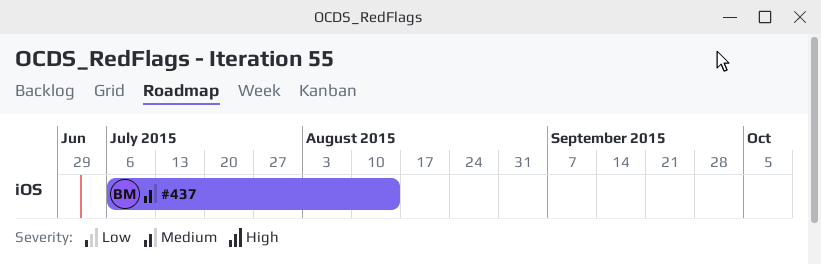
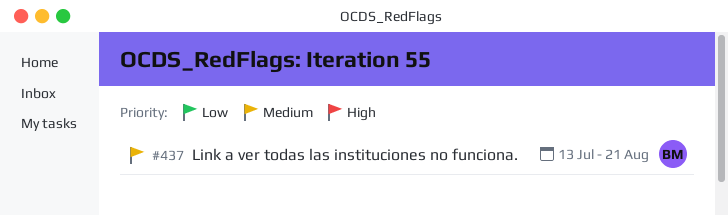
#437, start: Jul 6 -> Jul 13
#437, due: Aug 14 -> Aug 21

